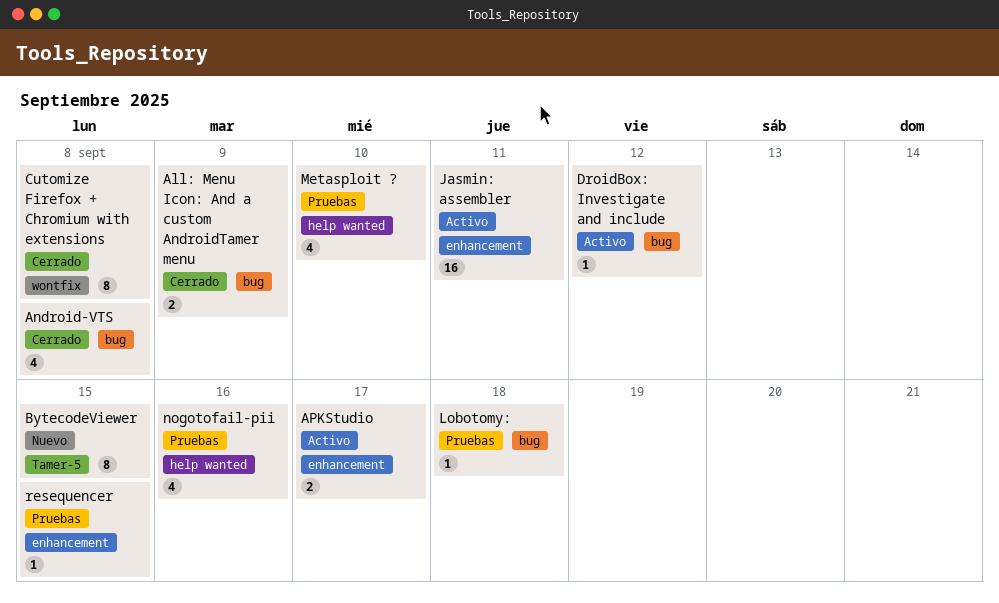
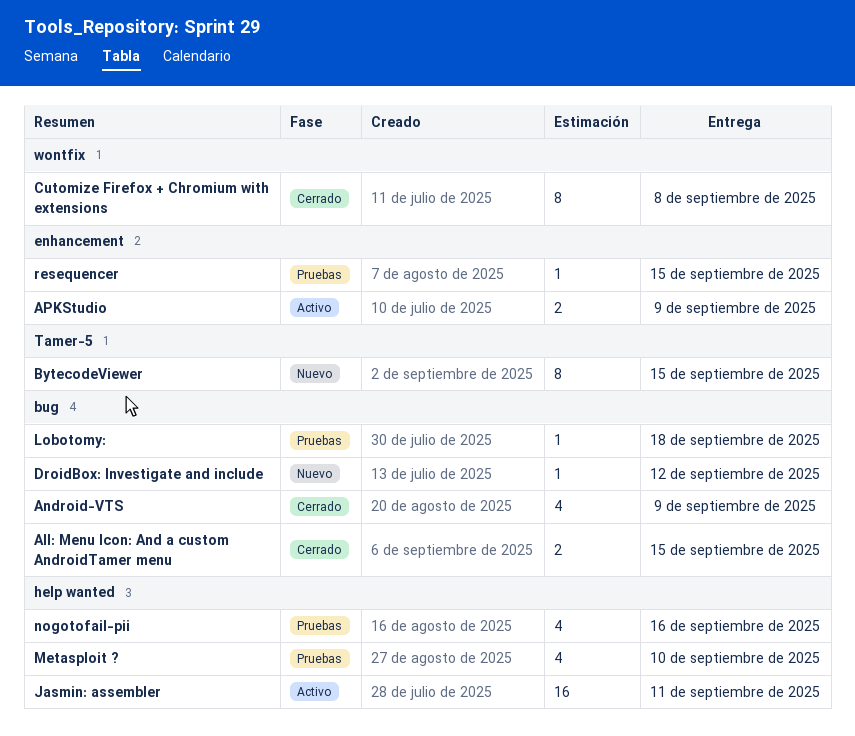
All: Menu Icon: And a custom AndroidTamer menu, due: Sep 9 -> Sep 15
Android-VTS, due: Sep 8 -> Sep 9
APKStudio, due: Sep 17 -> Sep 9
DroidBox: Investigate and include, status: Activo -> Nuevo
Jasmin: assembler, label: enhancement -> help wanted

